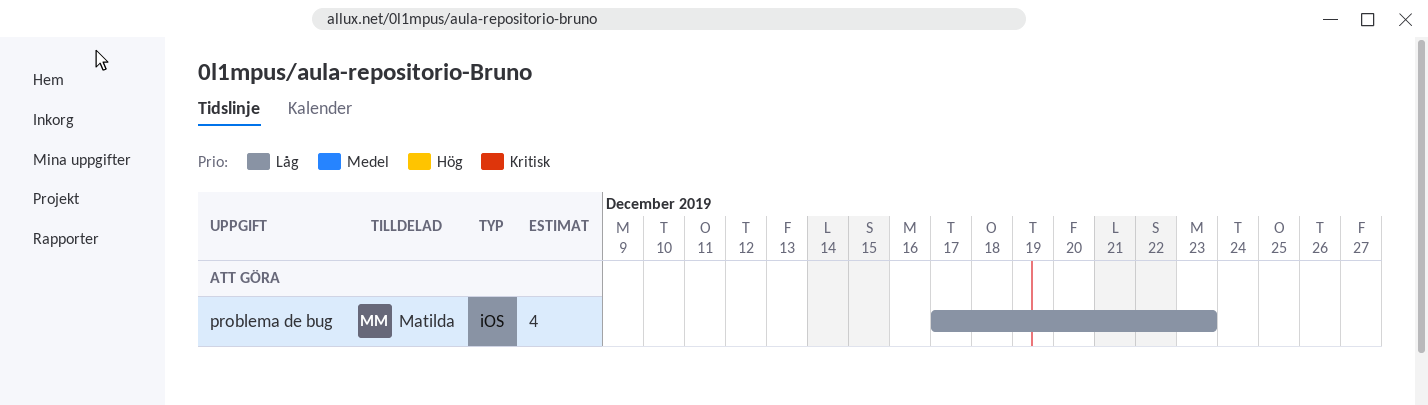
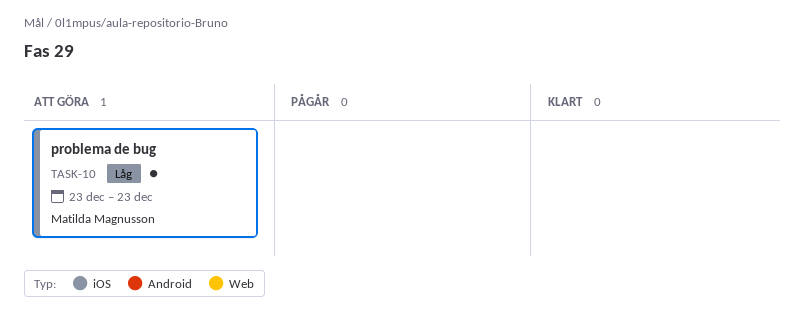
problema de bug, estimate: 4 -> 1
problema de bug, start: Dec 17 -> Dec 23

